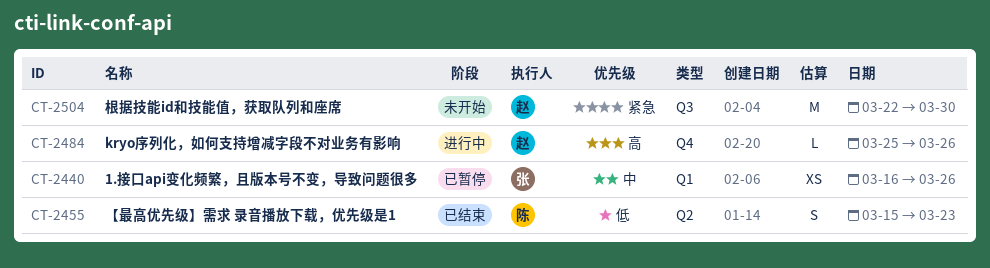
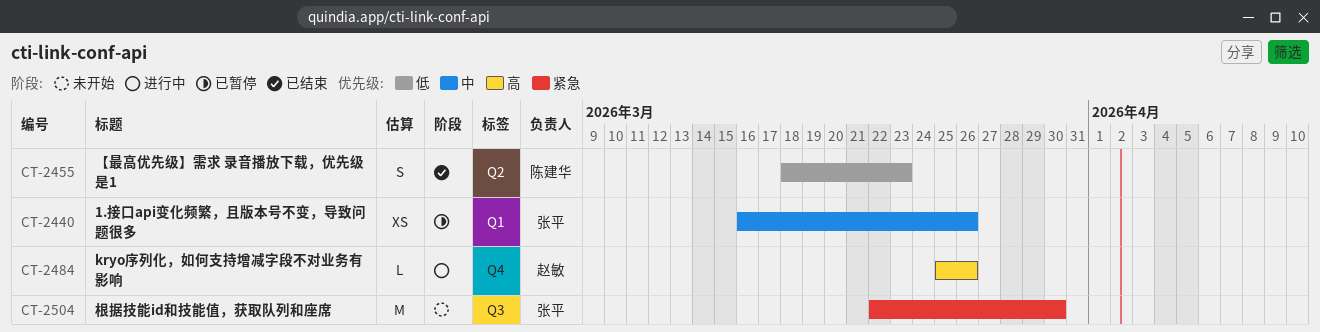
CT-2455, start: Mar 15 -> Mar 18
CT-2504, owner: 赵敏 -> 张平

